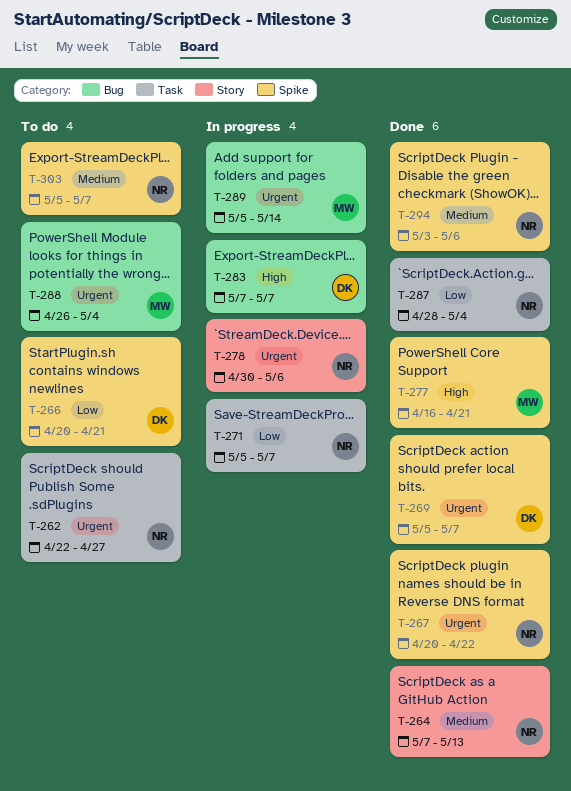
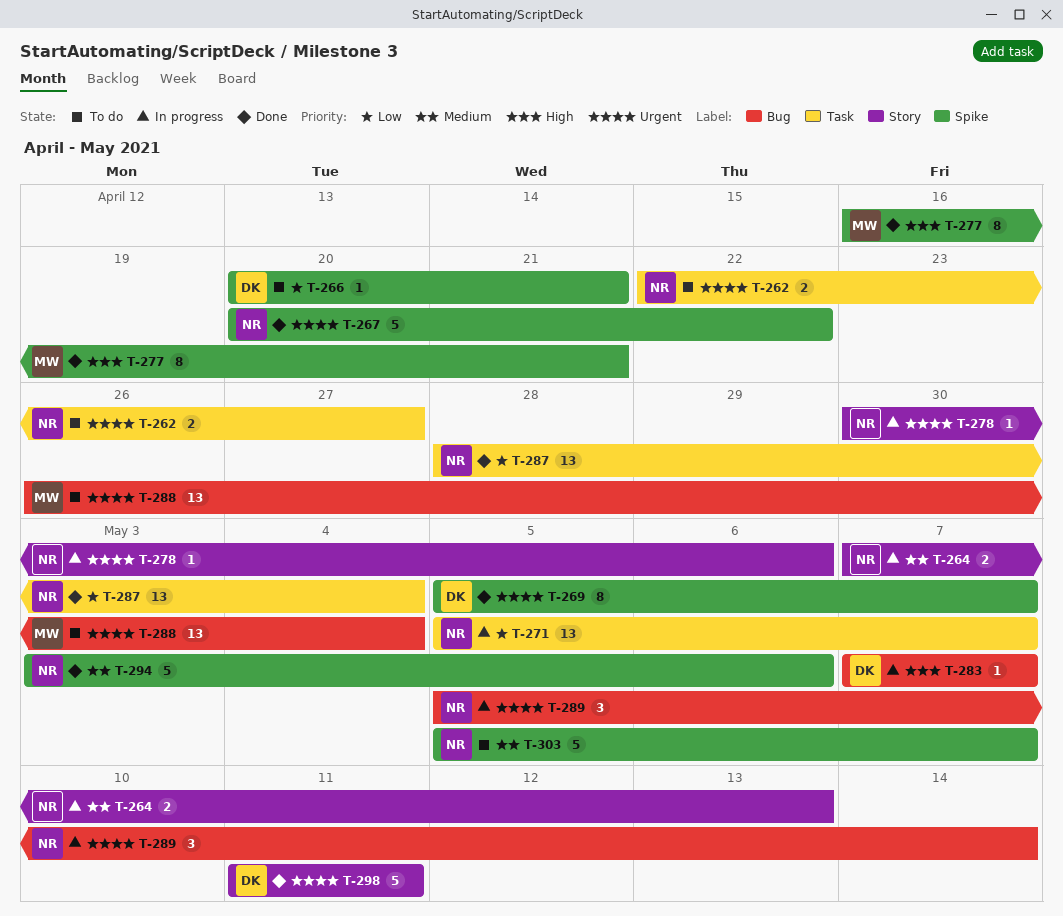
T-264, status: Done -> In progress
T-289, owner: MW -> NR
T-298: none -> present

